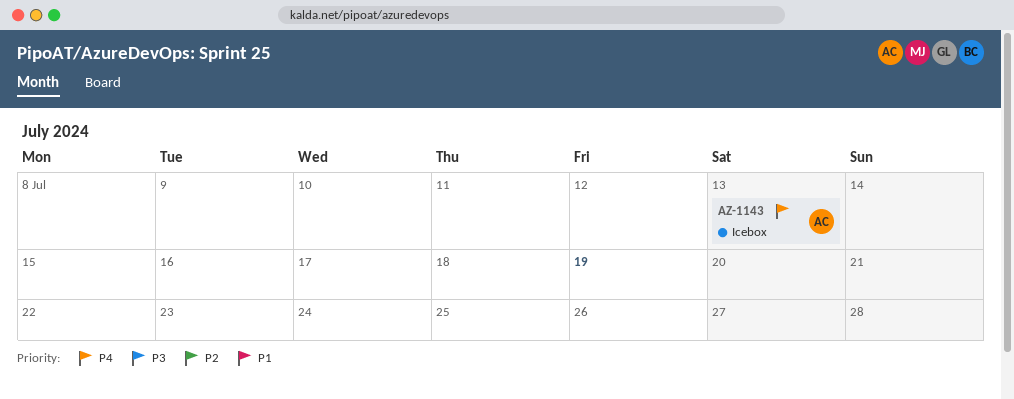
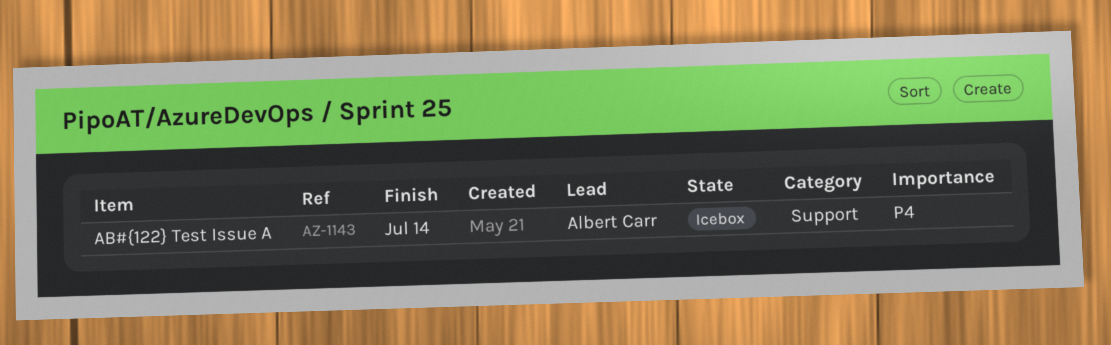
AZ-1143, due: Jul 13 -> Jul 14

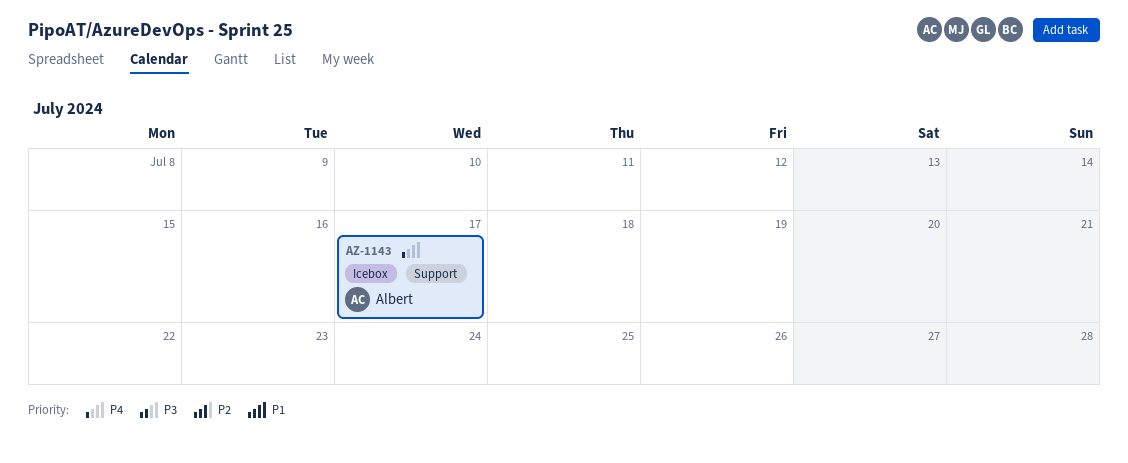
AZ-1143, due: Jul 14 -> Jul 17

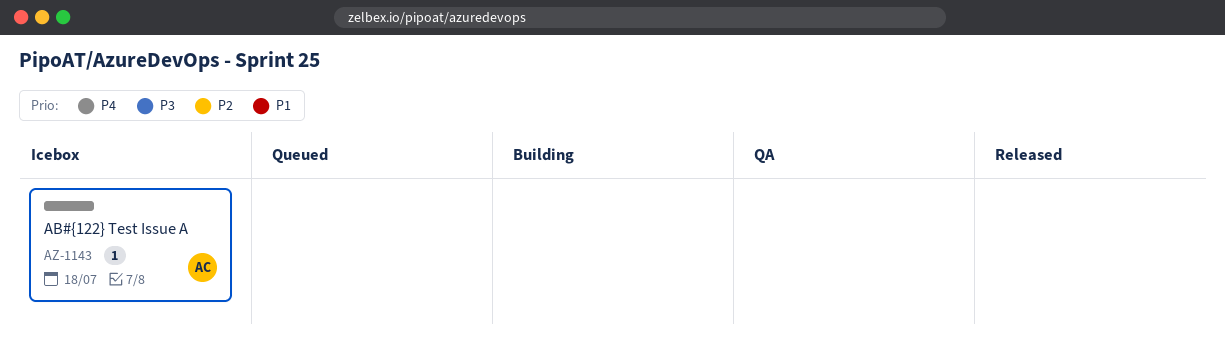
AZ-1143, due: Jul 17 -> Jul 18

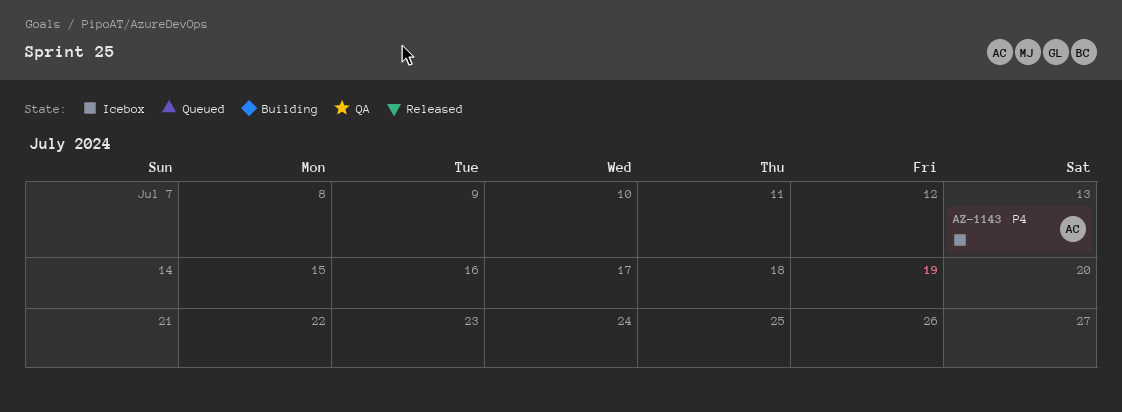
AZ-1143, due: Jul 18 -> Jul 13

